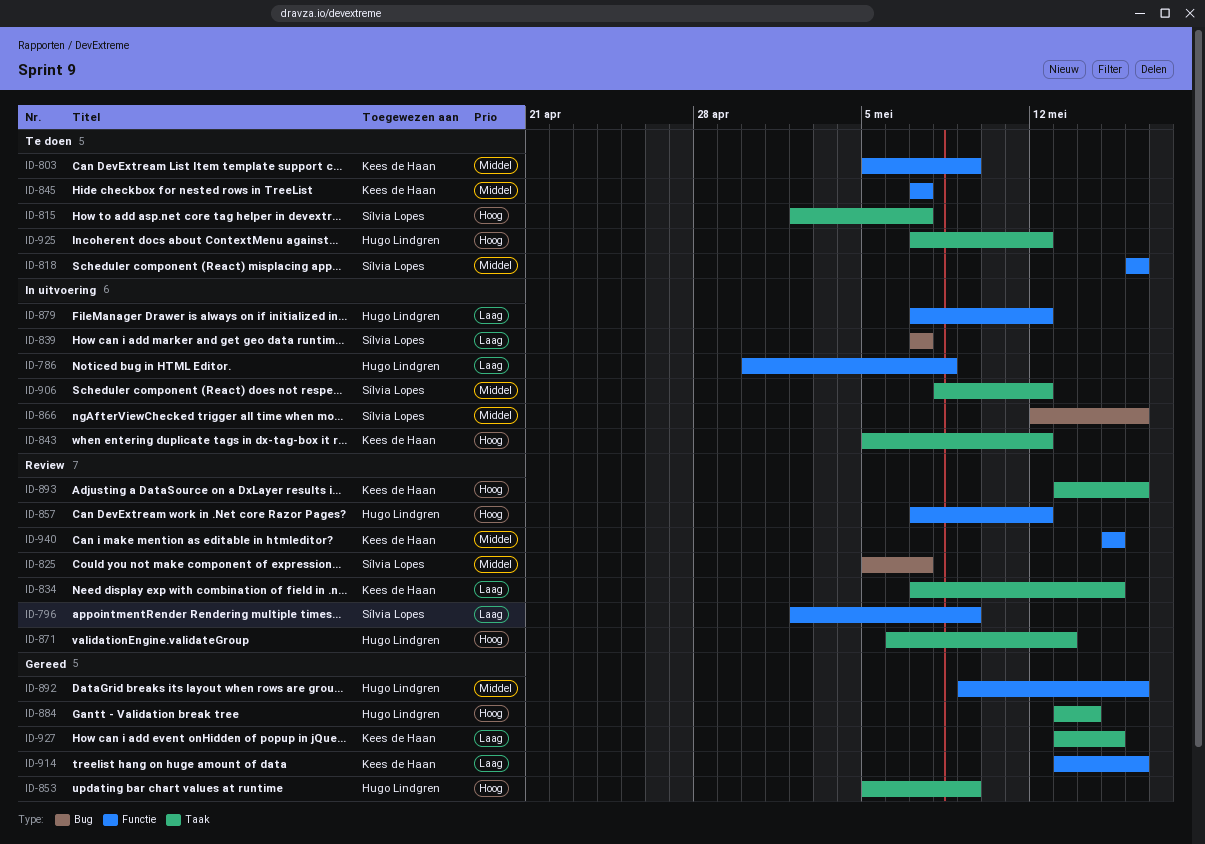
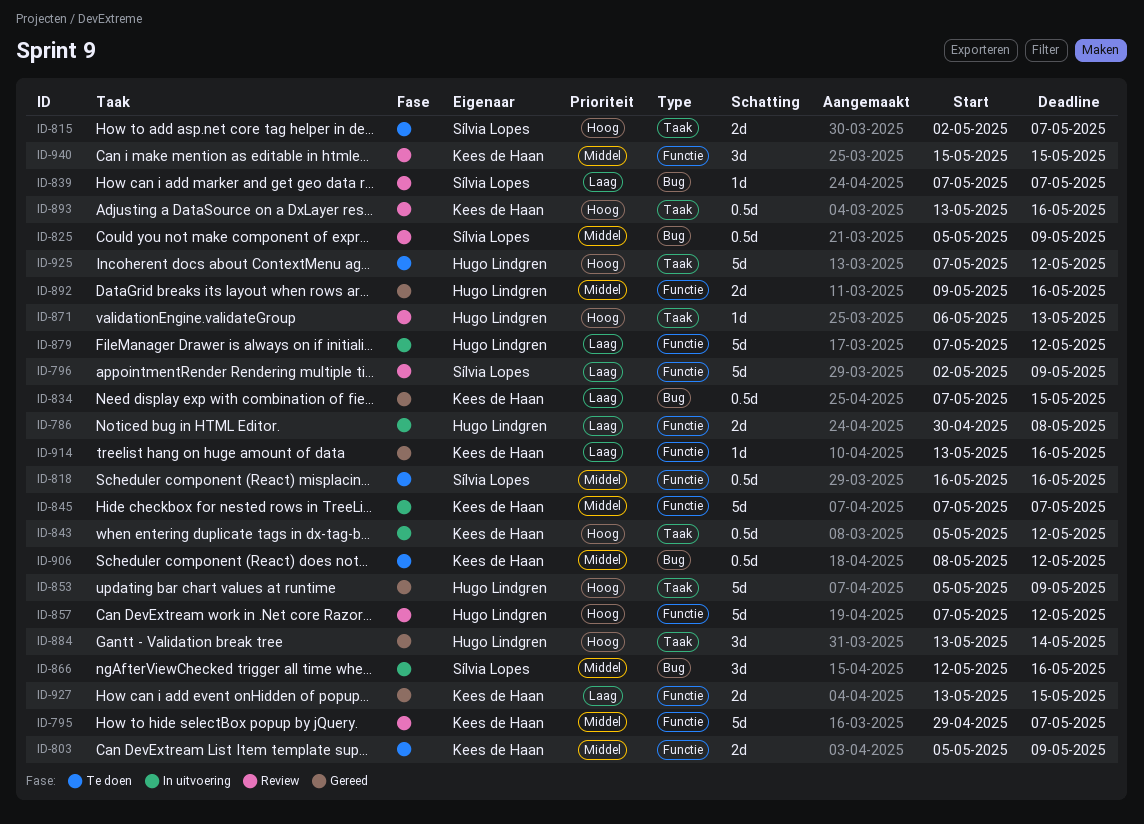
ID-795: none -> present
ID-825, due: May 7 -> May 9
ID-834, status: Review -> Gereed
ID-834, label: Taak -> Bug
ID-839, status: In uitvoering -> Review
ID-845, status: Te doen -> In uitvoering
ID-906, status: In uitvoering -> Te doen
ID-906, owner: Sílvia Lopes -> Kees de Haan
ID-906, label: Taak -> Bug
ID-927, label: Taak -> Functie

